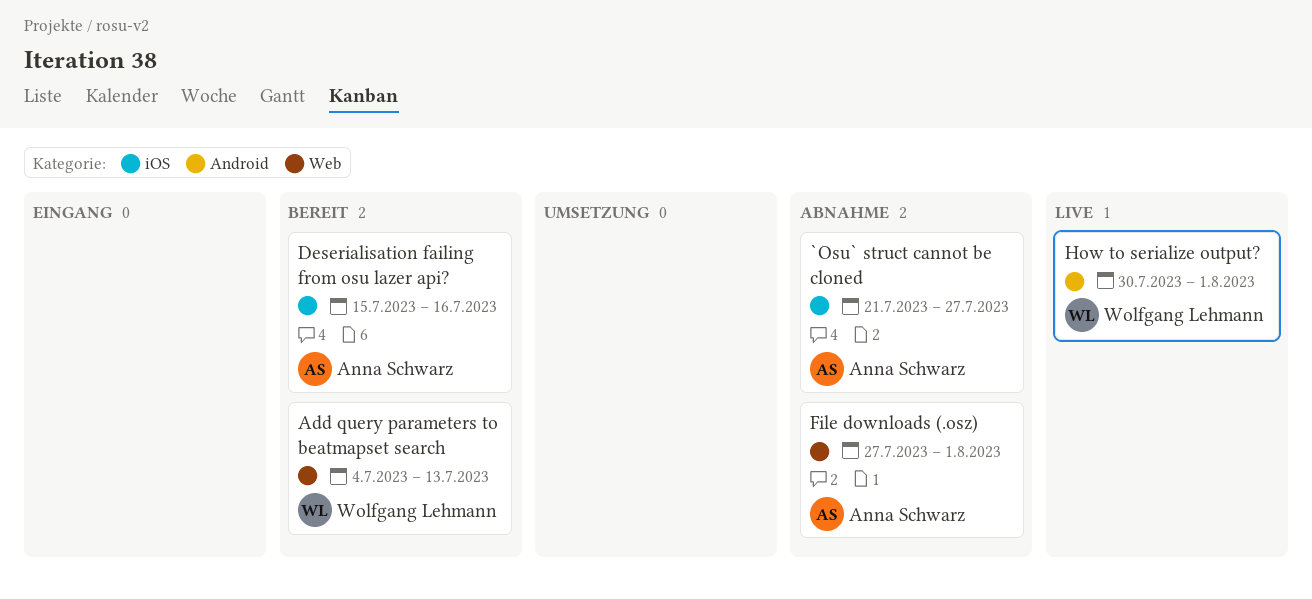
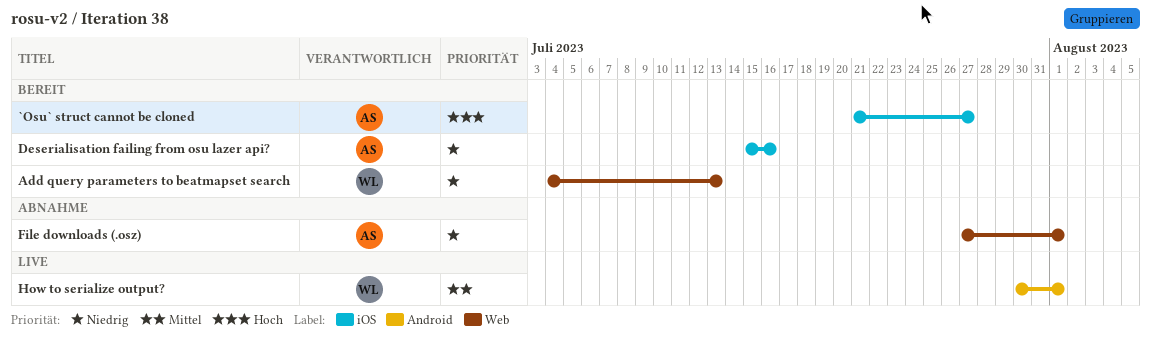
`Osu` struct cannot be cloned, status: Abnahme -> Bereit

